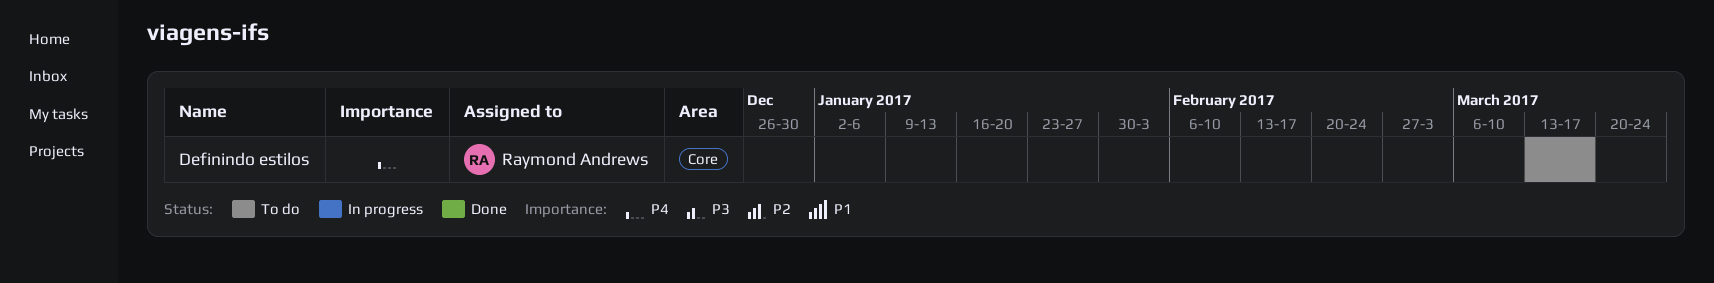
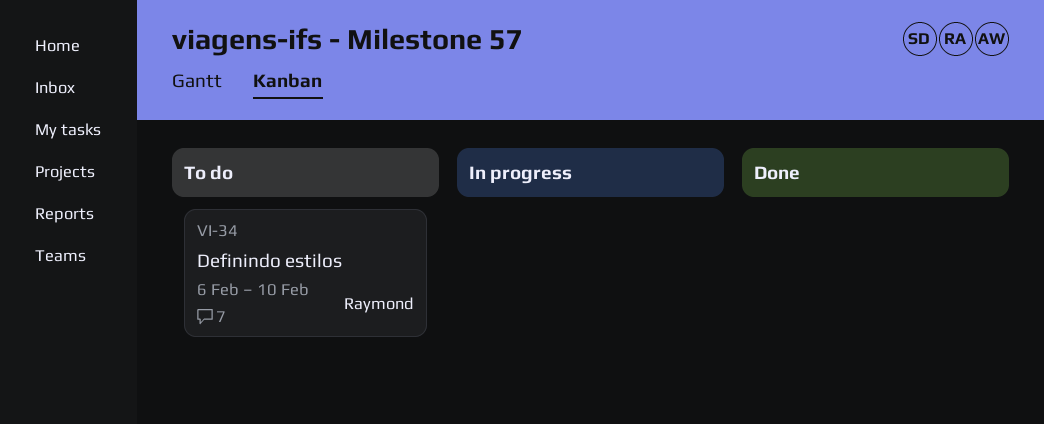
Definindo estilos, start: Mar 13 -> Feb 6
Definindo estilos, due: Mar 17 -> Feb 10

